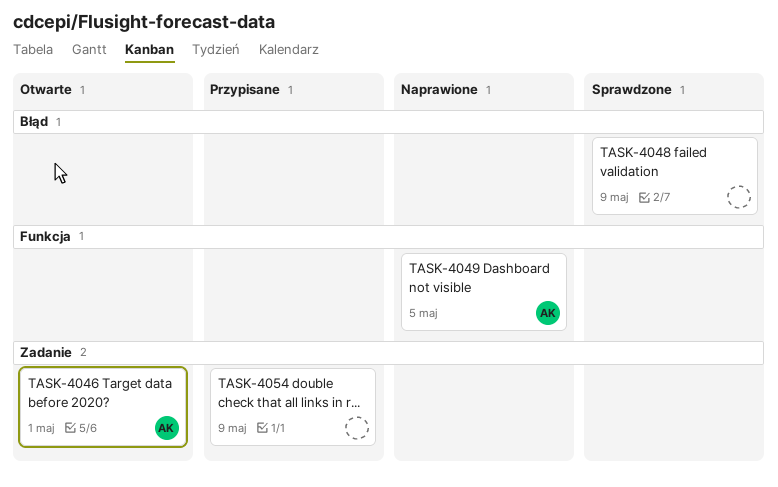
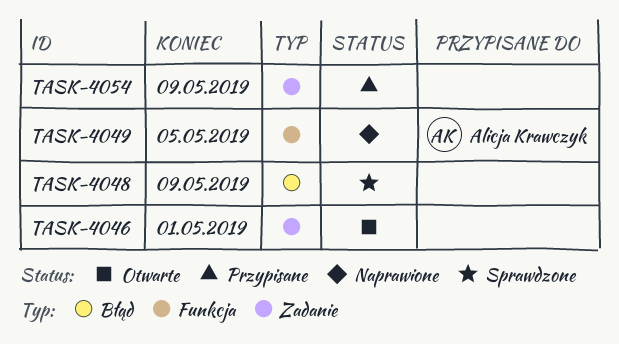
TASK-4046, owner: Alicja Krawczyk -> none

